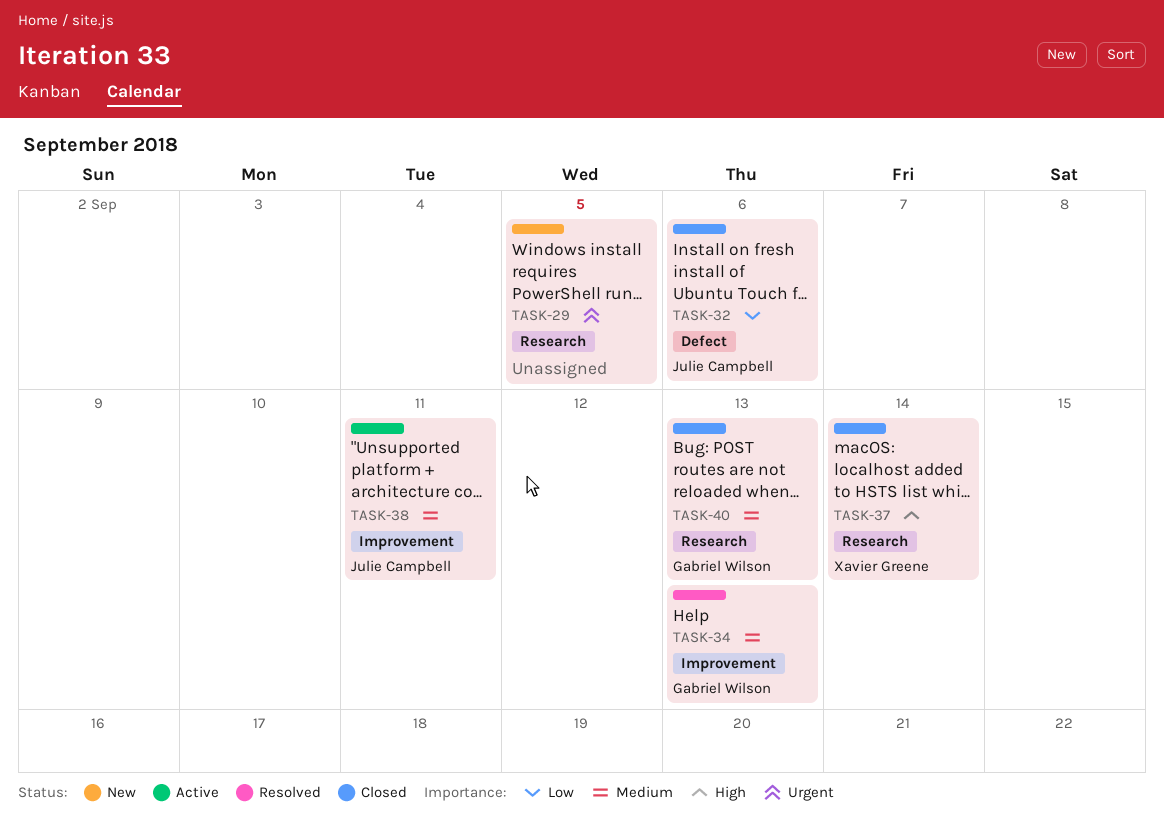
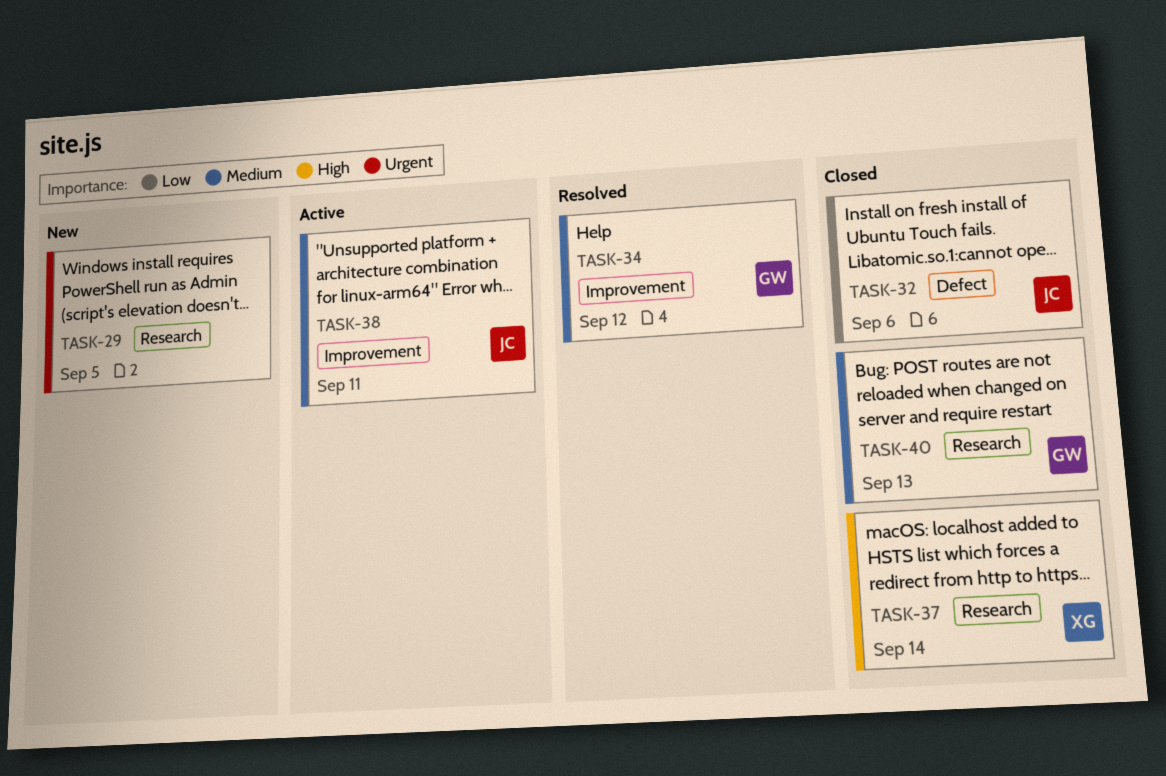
TASK-34, due: Sep 13 -> Sep 12

